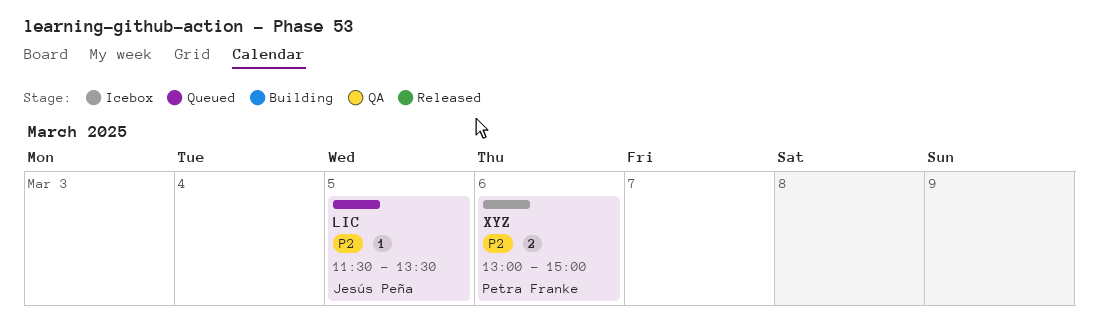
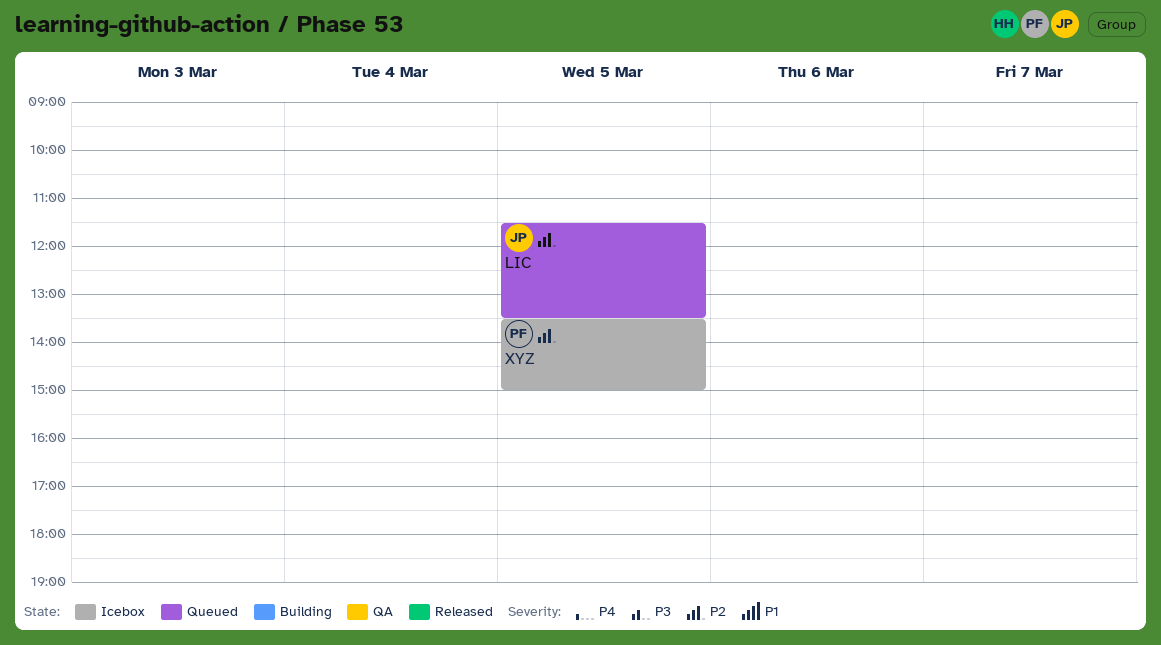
XYZ, day: Mar 6 -> Mar 5
XYZ, begins: 13:00 -> 13:30

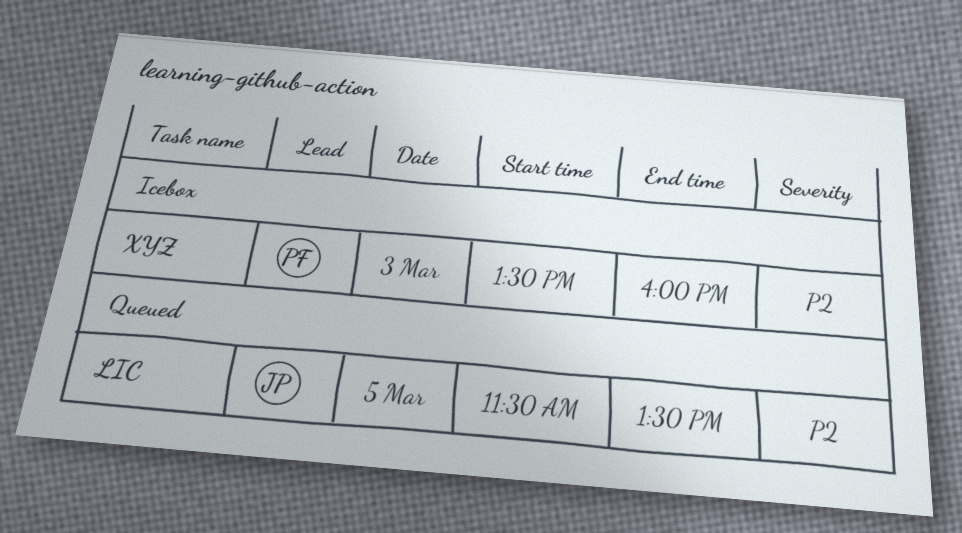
XYZ, day: Mar 5 -> Mar 3
XYZ, ends: 15:00 -> 16:00

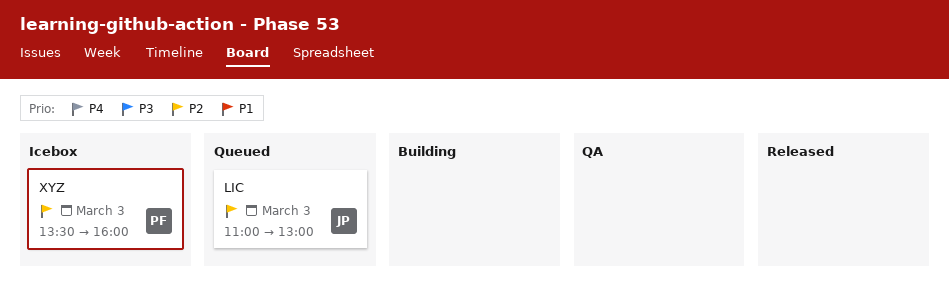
LIC, day: Mar 5 -> Mar 3
LIC, begins: 11:30 -> 11:00
LIC, ends: 13:30 -> 13:00

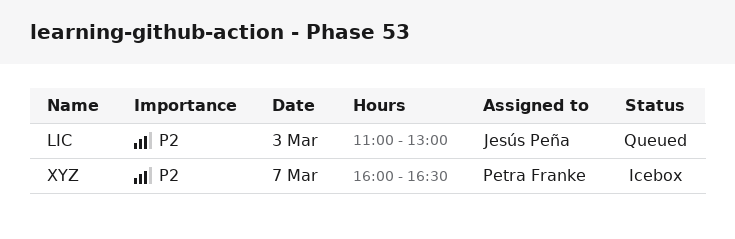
XYZ, day: Mar 3 -> Mar 7
XYZ, begins: 13:30 -> 16:00
XYZ, ends: 16:00 -> 16:30

